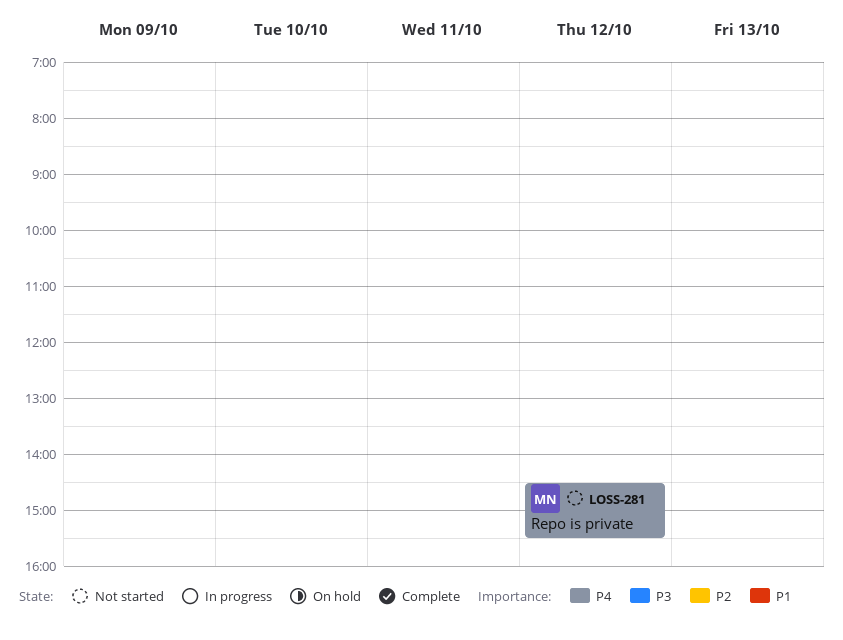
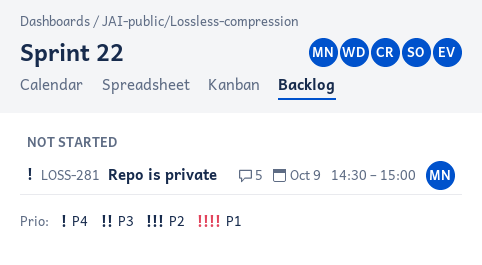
LOSS-281, day: Oct 12 -> Oct 9
LOSS-281, ends: 15:30 -> 15:00

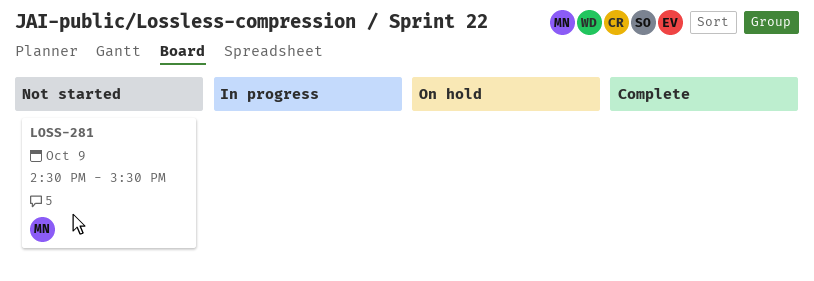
LOSS-281, ends: 15:00 -> 15:30

